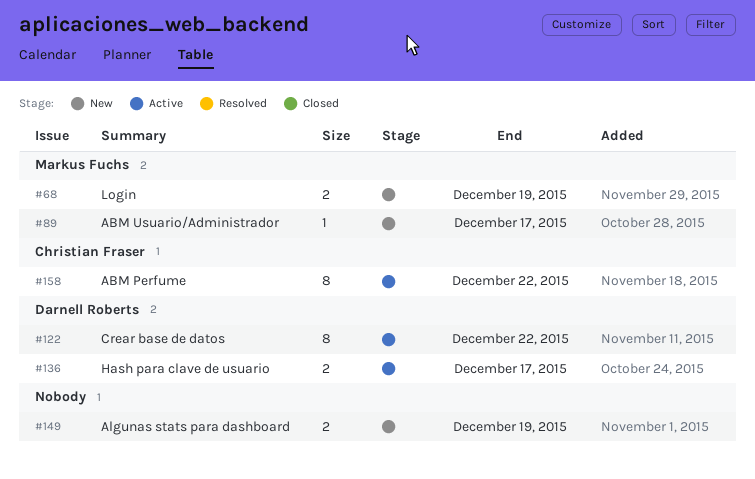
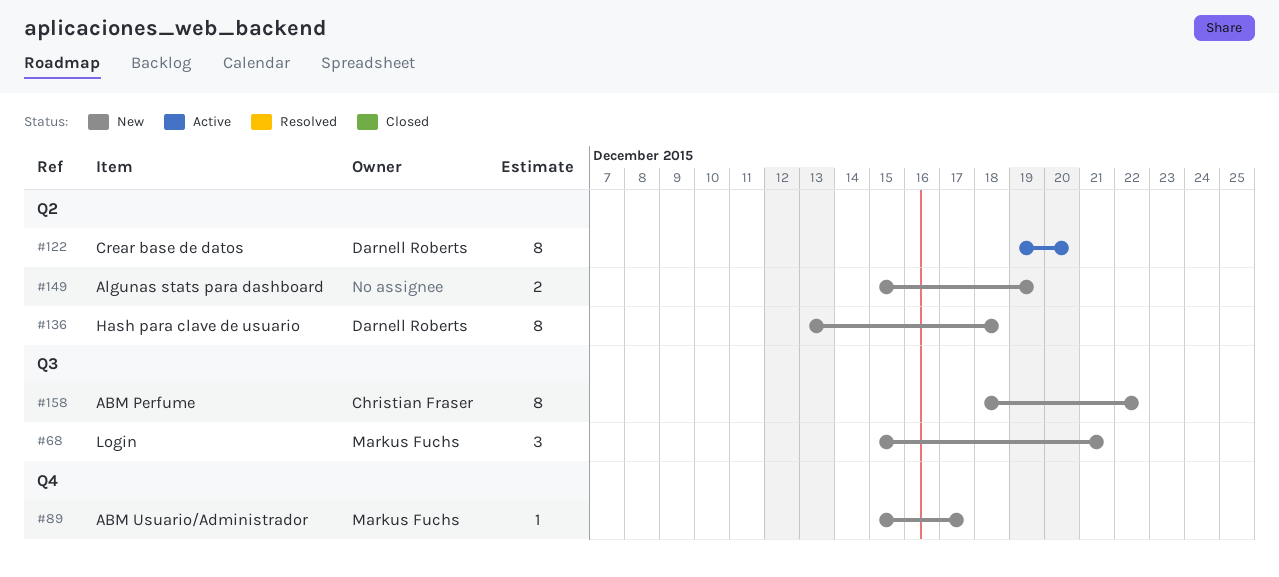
#68, estimate: 2 -> 3
#68, due: Dec 19 -> Dec 21
#122, due: Dec 22 -> Dec 20
#136, status: Active -> New
#136, estimate: 2 -> 8
#136, due: Dec 17 -> Dec 18
#158, status: Active -> New

